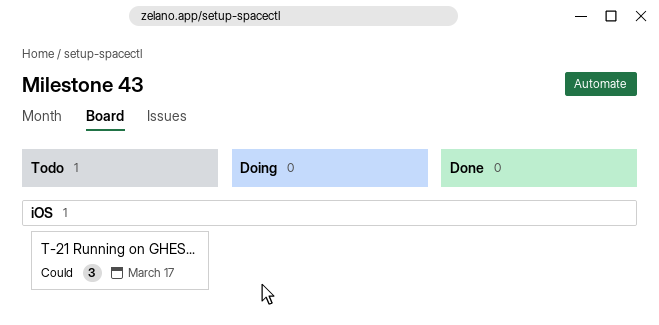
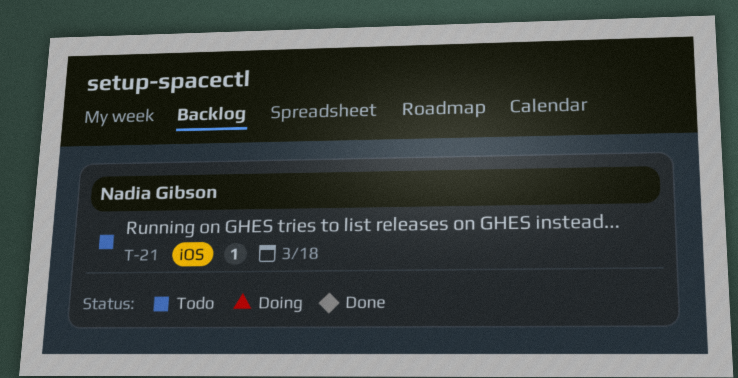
T-21, estimate: 3 -> 1
T-21, due: Mar 17 -> Mar 18

